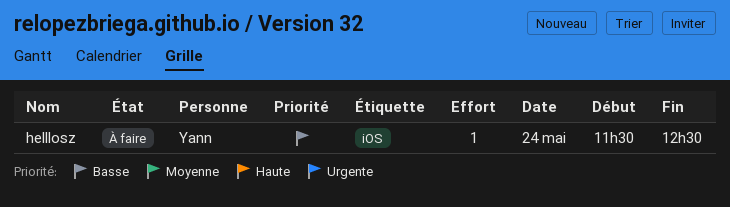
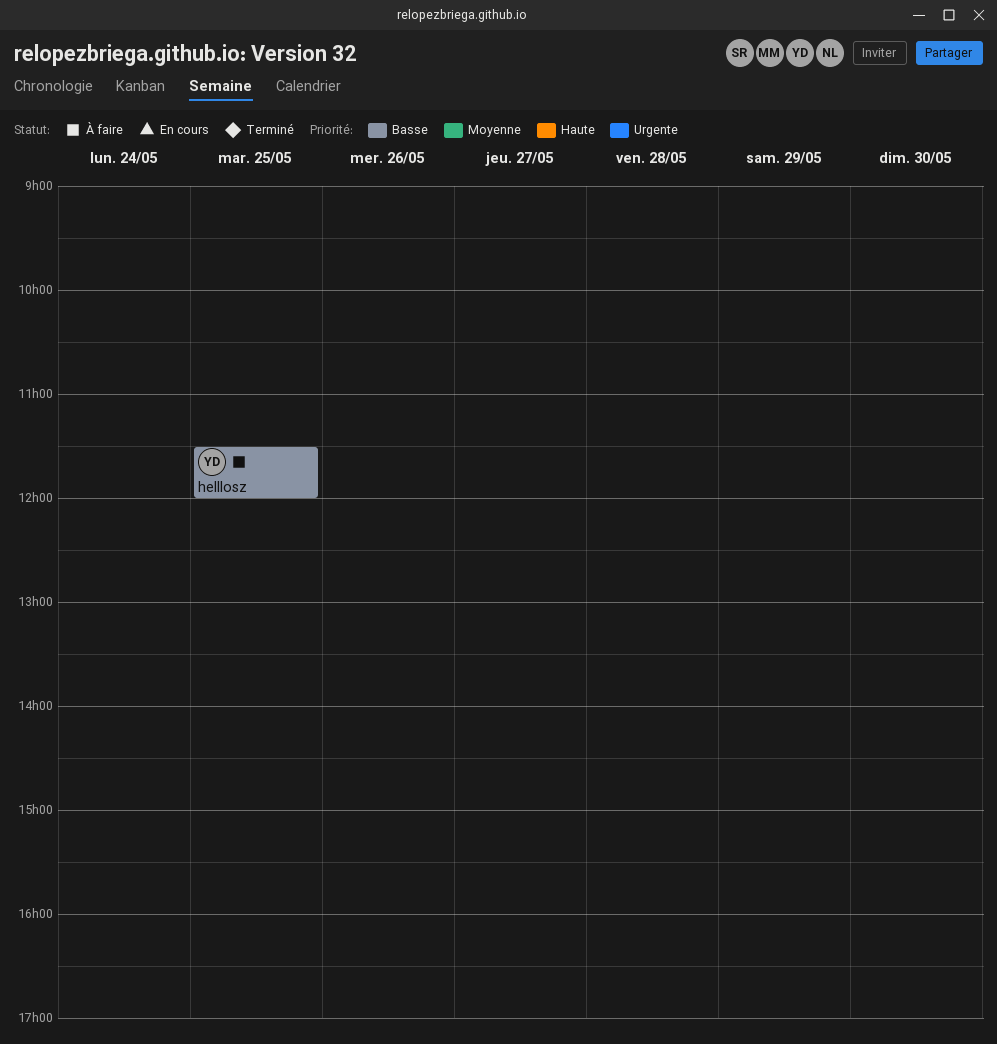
helllosz, day: May 24 -> May 25
helllosz, ends: 12:30 -> 12:00

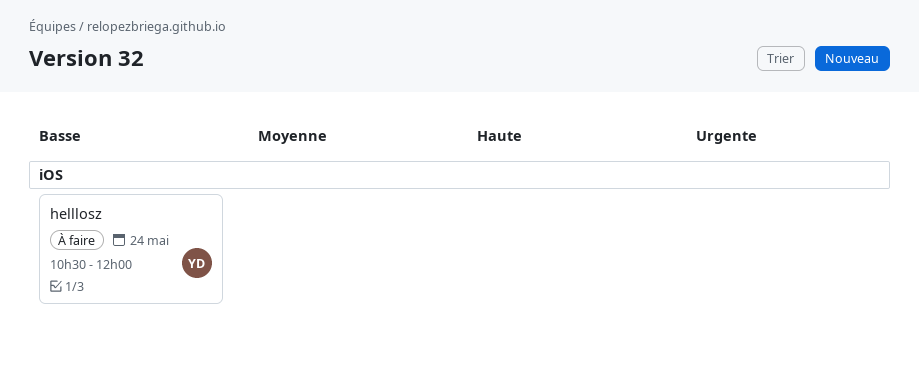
helllosz, day: May 25 -> May 24
helllosz, begins: 11:30 -> 10:30

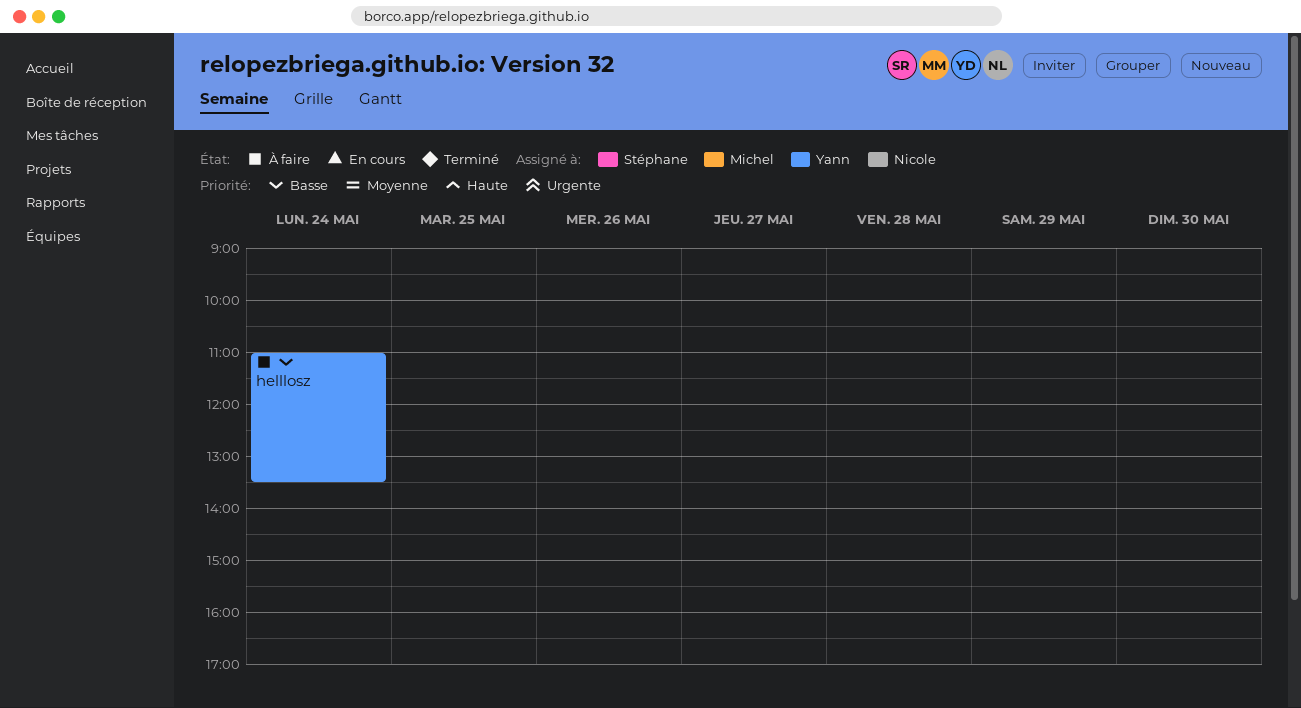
helllosz, begins: 10:30 -> 11:00
helllosz, ends: 12:00 -> 13:30

